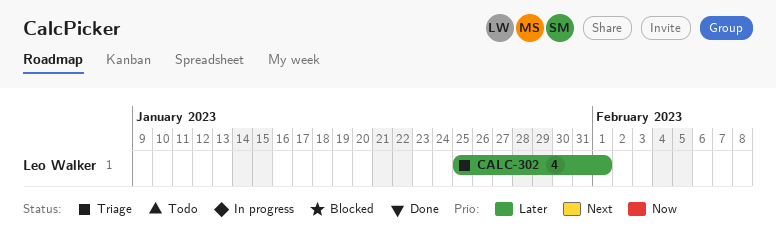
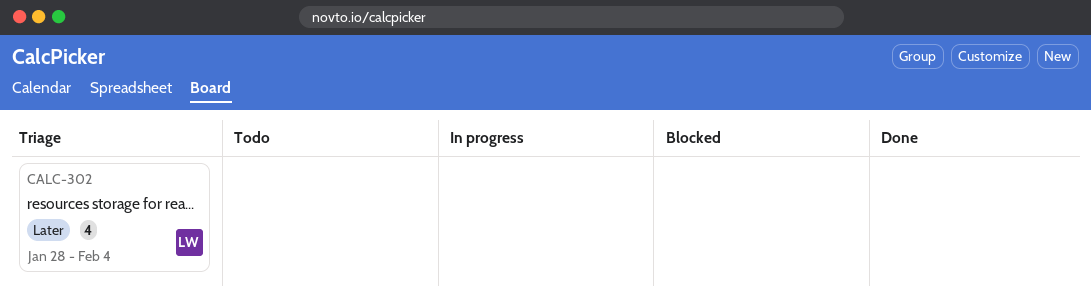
CALC-302, start: Jan 25 -> Jan 28
CALC-302, due: Feb 1 -> Feb 4

